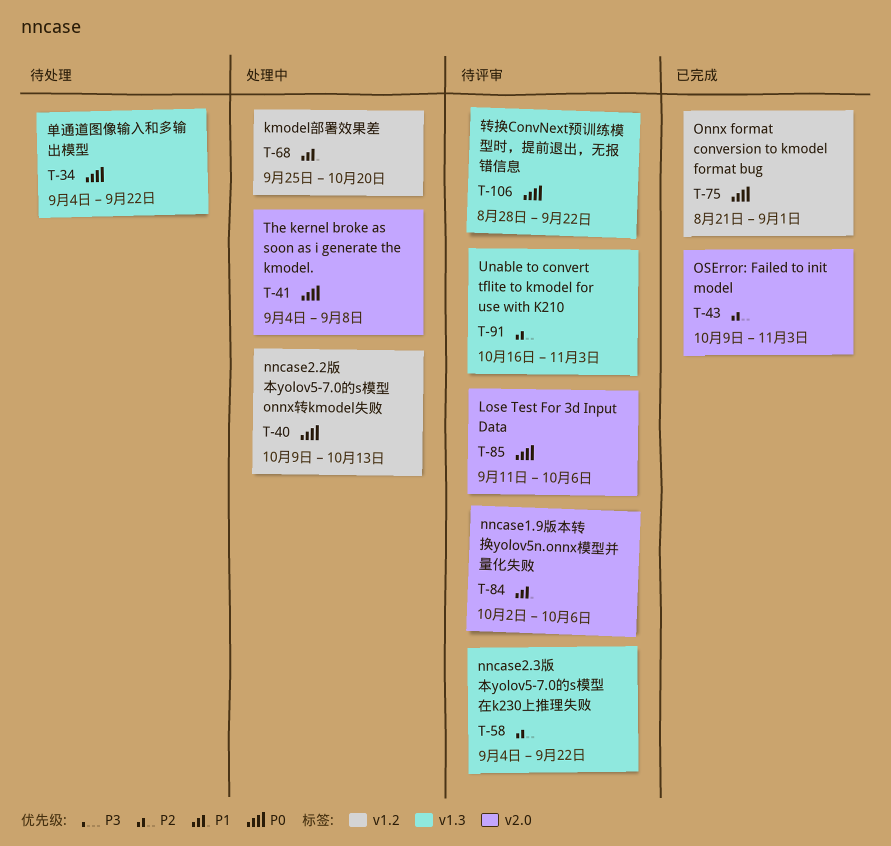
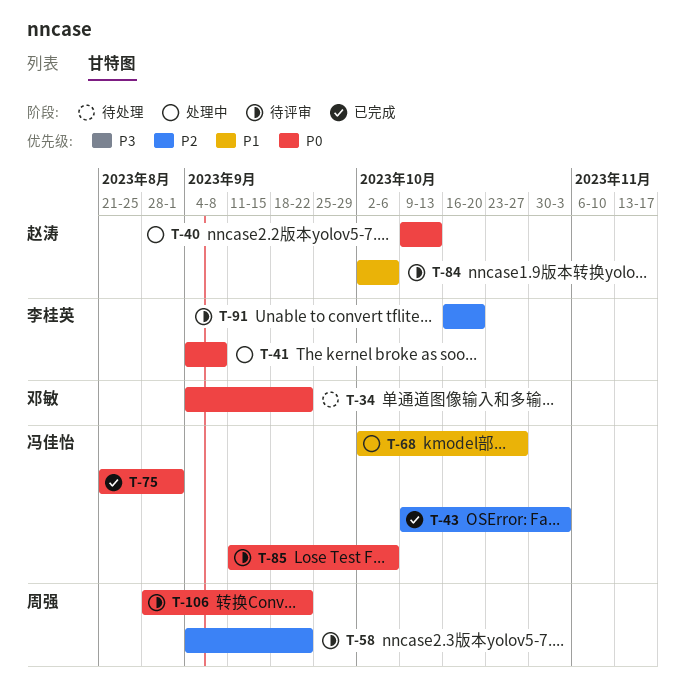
T-68, start: Sep 25 -> Oct 2
T-68, due: Oct 20 -> Oct 27
T-91, due: Nov 3 -> Oct 20

